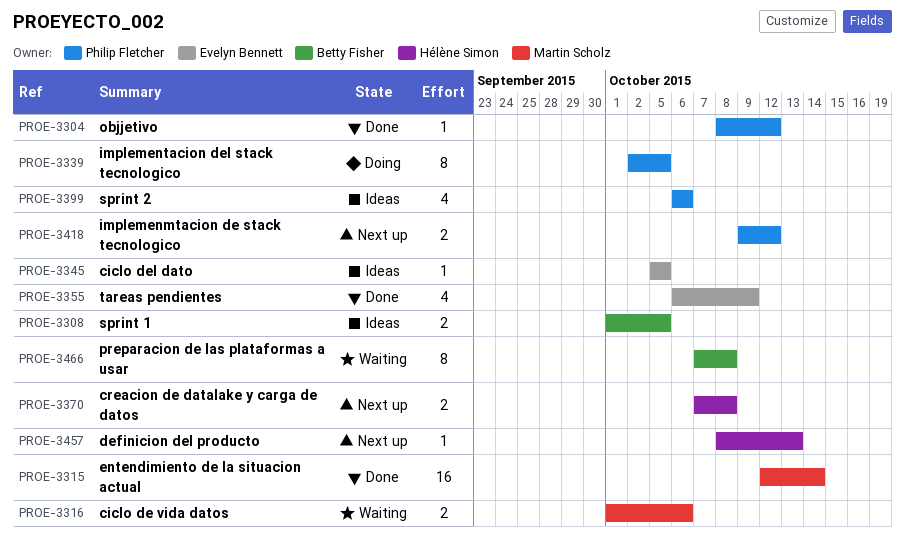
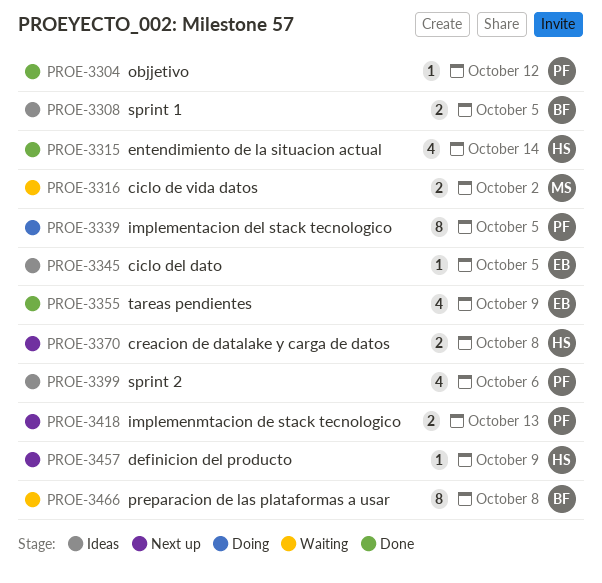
PROE-3315, owner: Martin Scholz -> Hélène Simon
PROE-3315, estimate: 16 -> 4
PROE-3316, due: Oct 6 -> Oct 2
PROE-3418, due: Oct 12 -> Oct 13
PROE-3457, due: Oct 13 -> Oct 9

